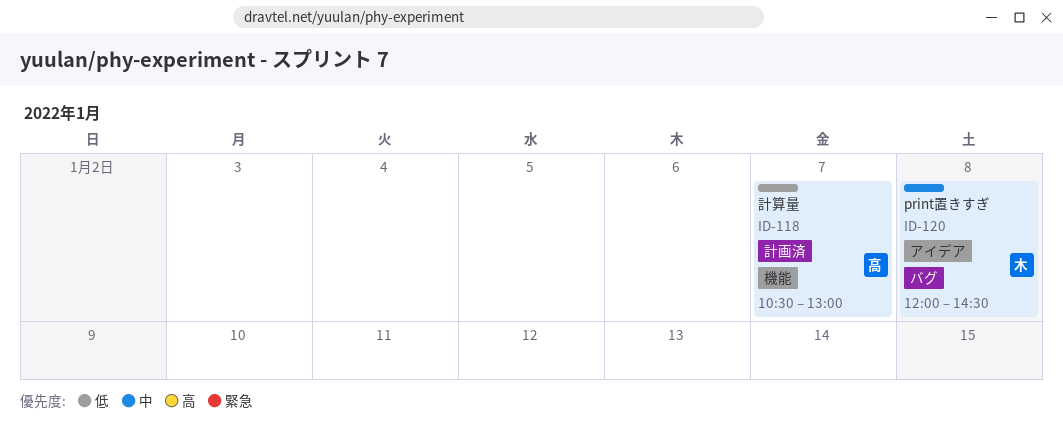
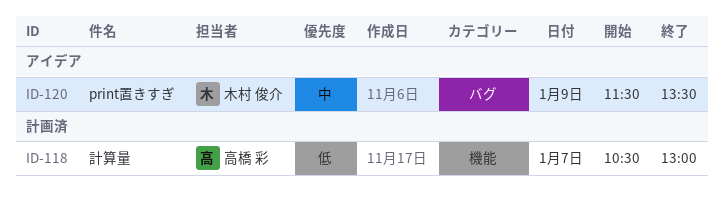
ID-120, day: Jan 8 -> Jan 9
ID-120, begins: 12:00 -> 11:30
ID-120, ends: 14:30 -> 13:30

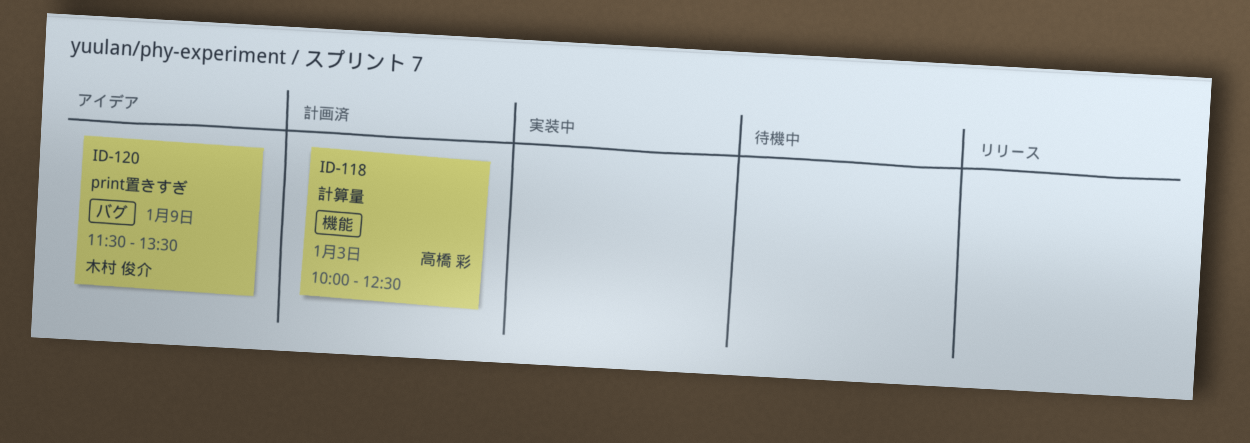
ID-118, day: Jan 7 -> Jan 3
ID-118, begins: 10:30 -> 10:00
ID-118, ends: 13:00 -> 12:30

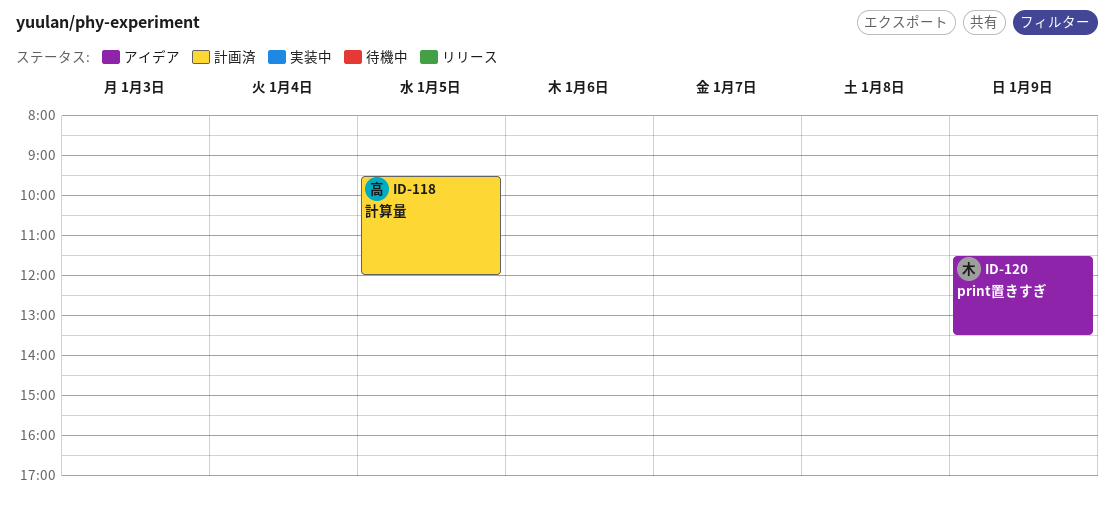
ID-118, day: Jan 3 -> Jan 5
ID-118, begins: 10:00 -> 09:30
ID-118, ends: 12:30 -> 12:00

